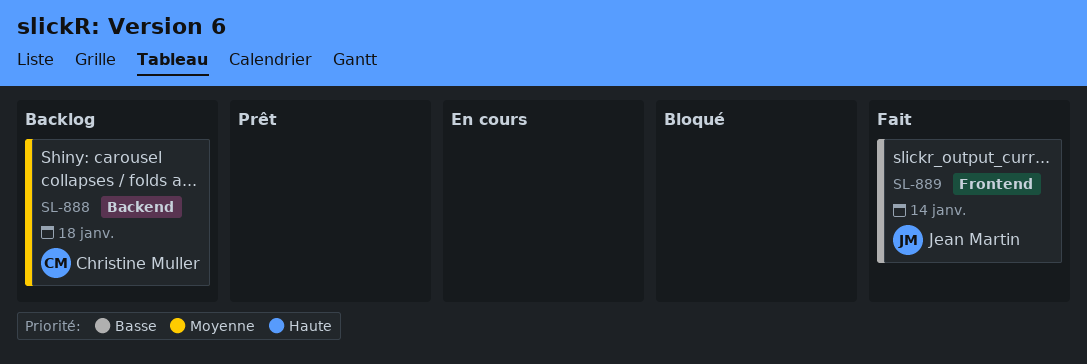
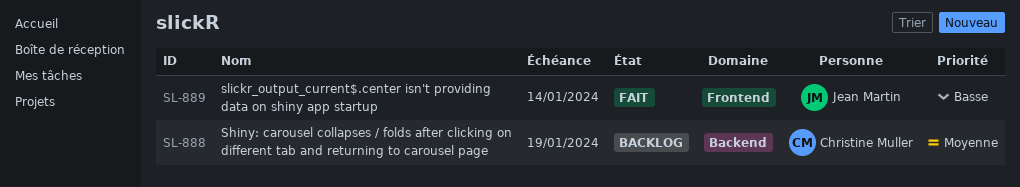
SL-888, due: Jan 18 -> Jan 19

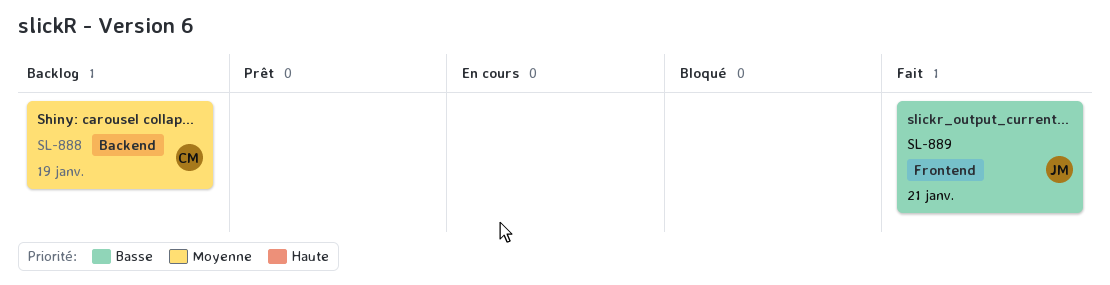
SL-889, due: Jan 14 -> Jan 21

